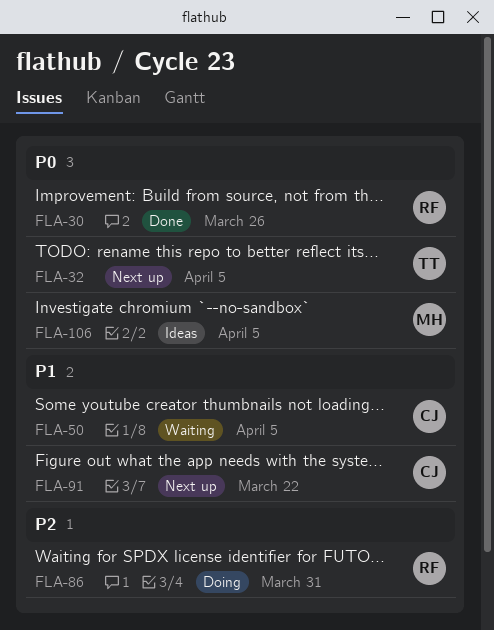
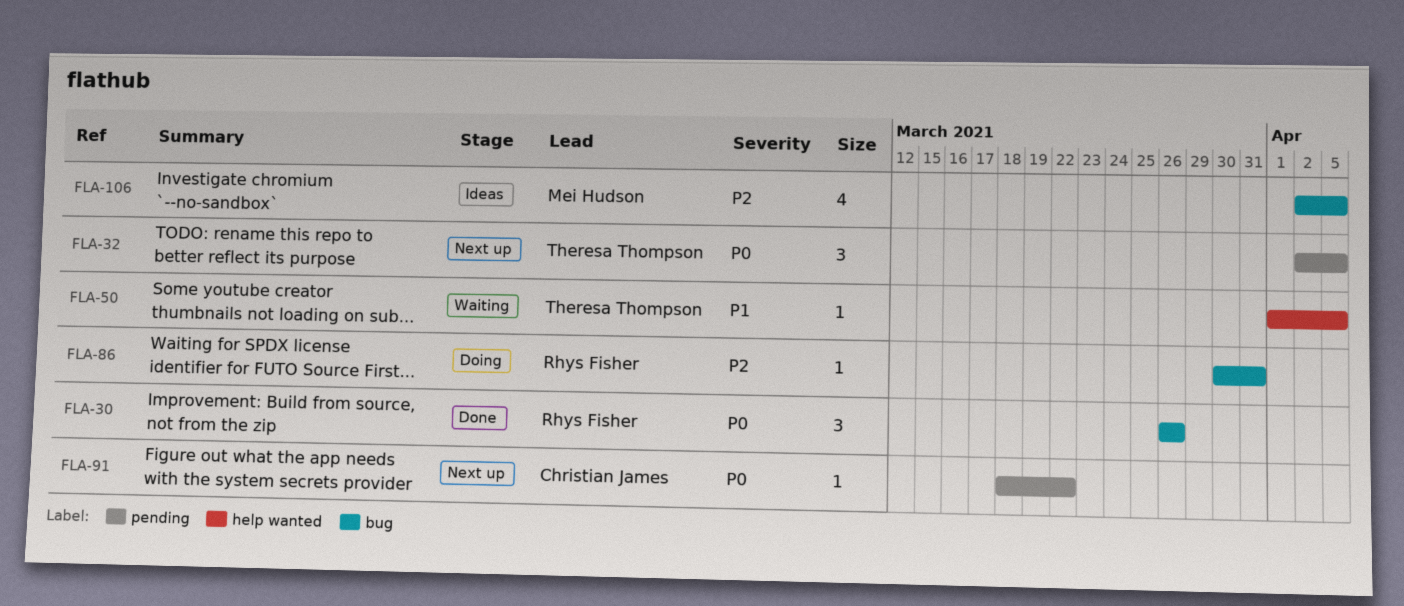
FLA-50, owner: Christian James -> Theresa Thompson
FLA-91, priority: P1 -> P0
FLA-106, priority: P0 -> P2

